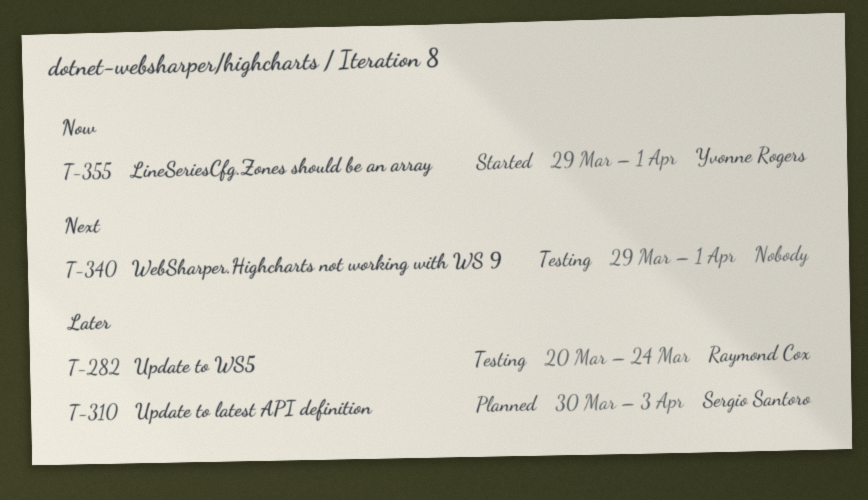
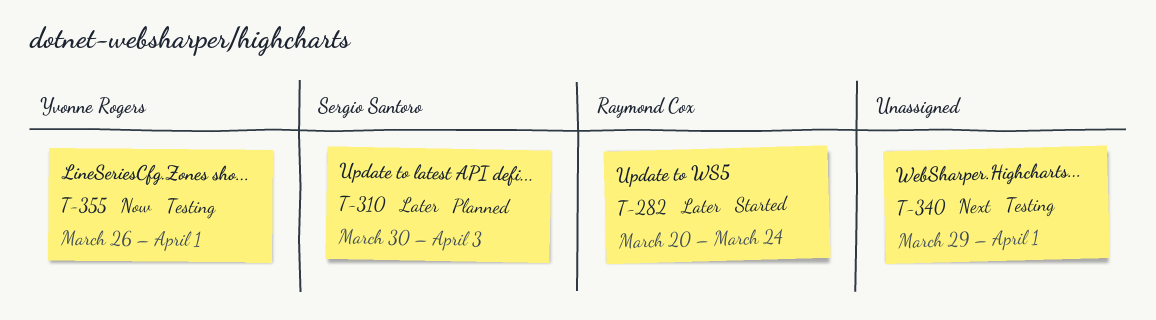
T-282, status: Testing -> Started
T-355, status: Started -> Testing
T-355, start: Mar 29 -> Mar 26

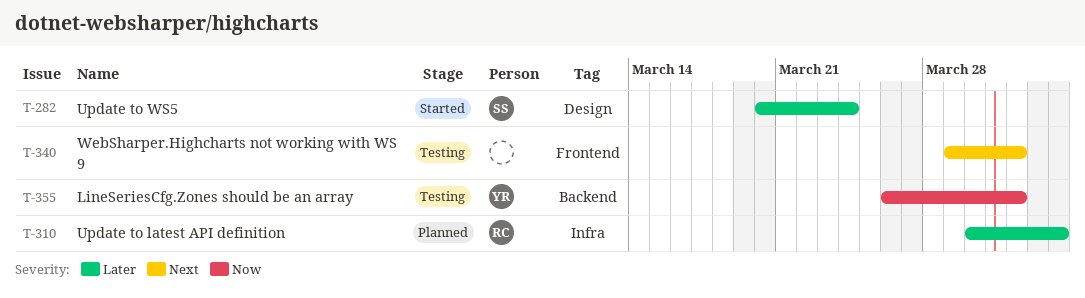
T-282, owner: Raymond Cox -> Sergio Santoro
T-310, owner: Sergio Santoro -> Raymond Cox

